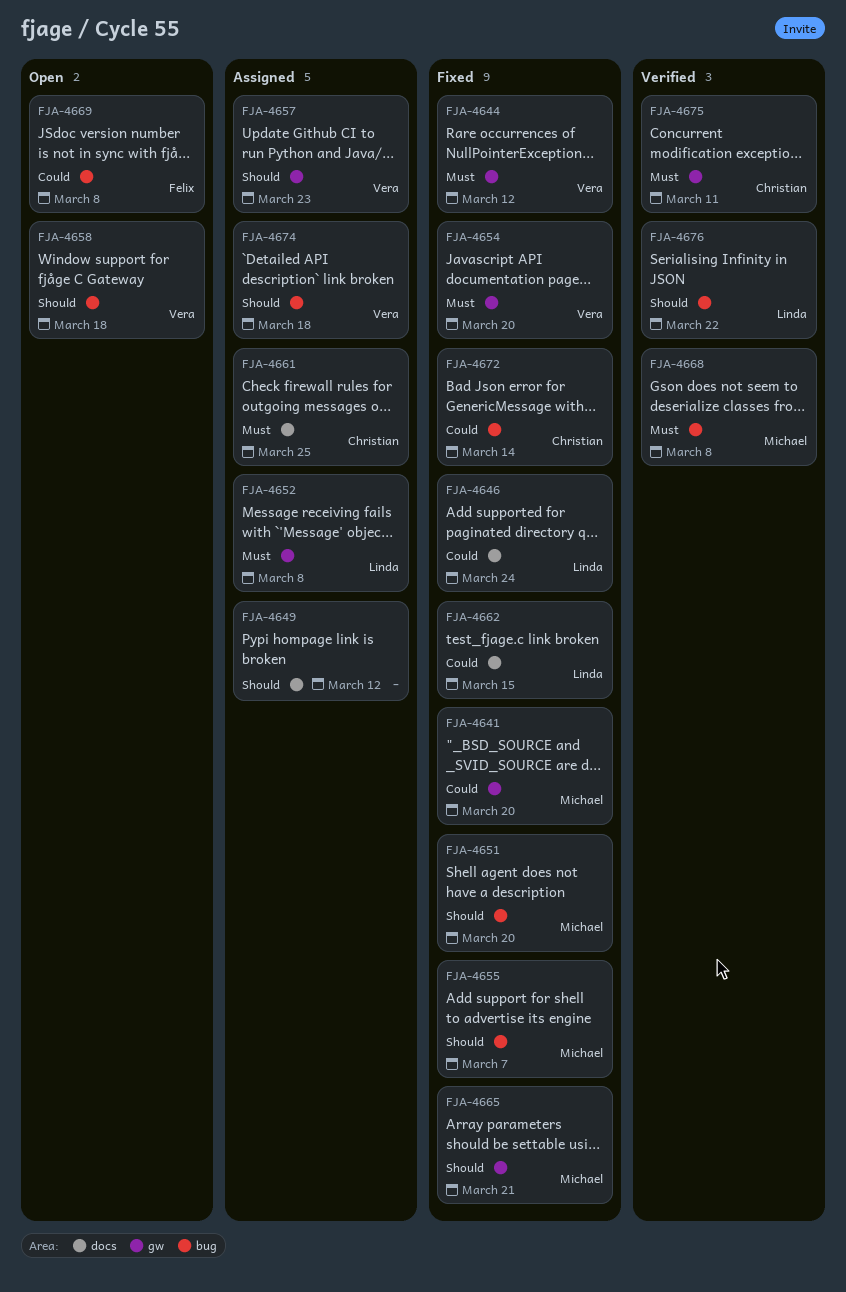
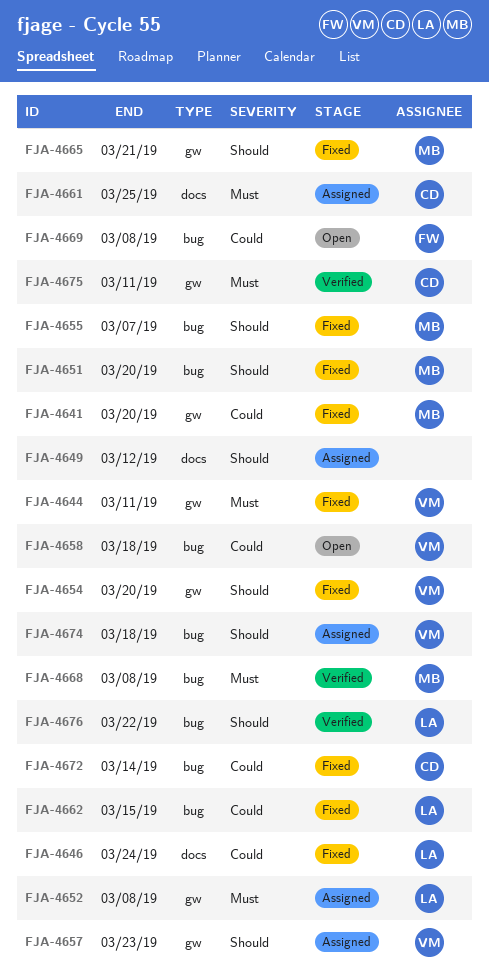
FJA-4644, due: Mar 12 -> Mar 11
FJA-4654, priority: Must -> Should
FJA-4658, priority: Should -> Could
FJA-4662, label: docs -> bug

